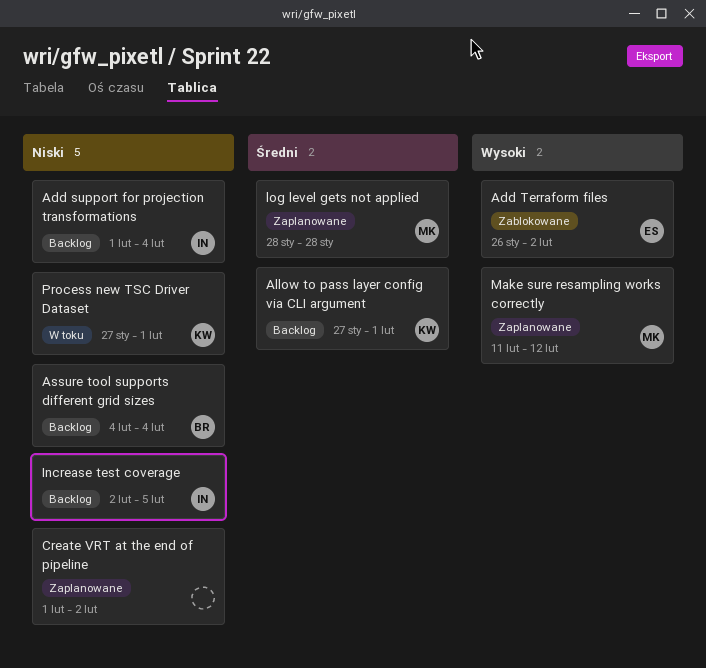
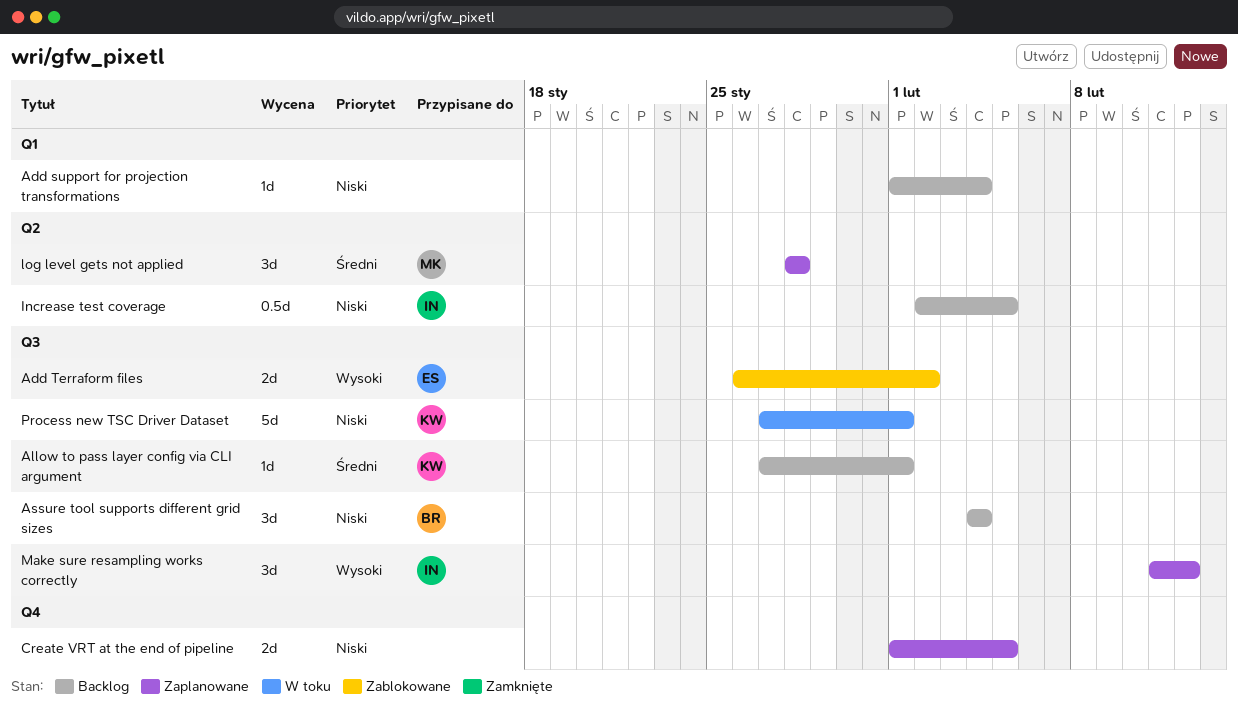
Add support for projection transformations, owner: IN -> none
Create VRT at the end of pipeline, due: Feb 2 -> Feb 5
Make sure resampling works correctly, owner: MK -> IN

